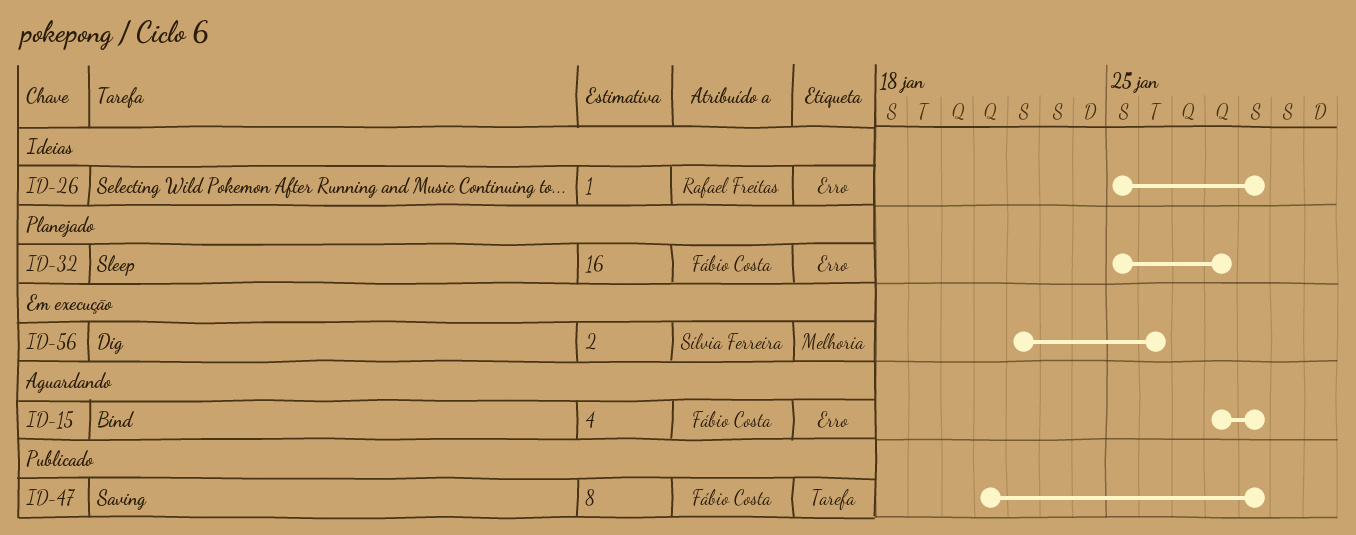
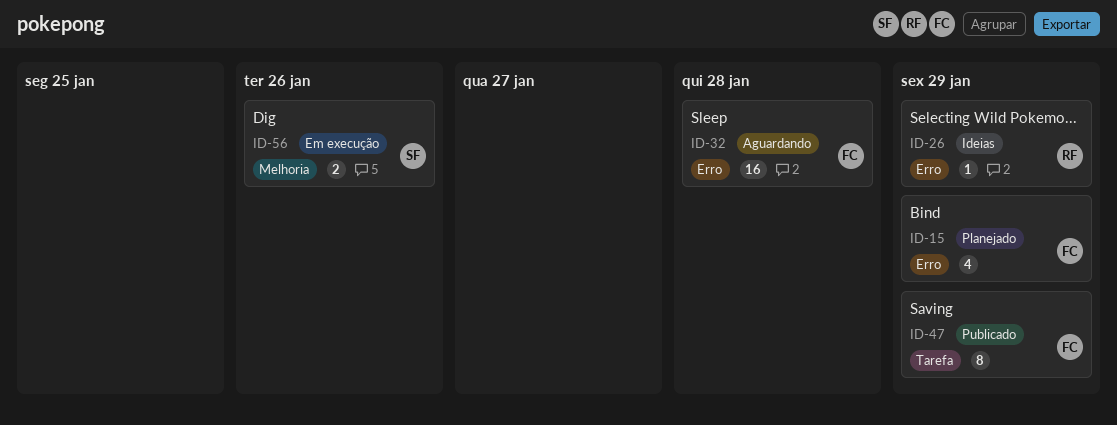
ID-15, status: Aguardando -> Planejado
ID-32, status: Planejado -> Aguardando

